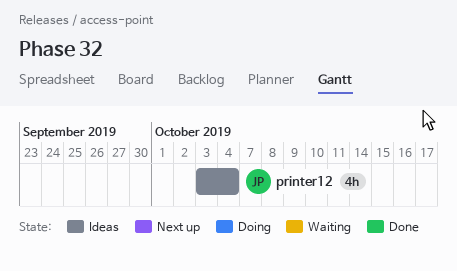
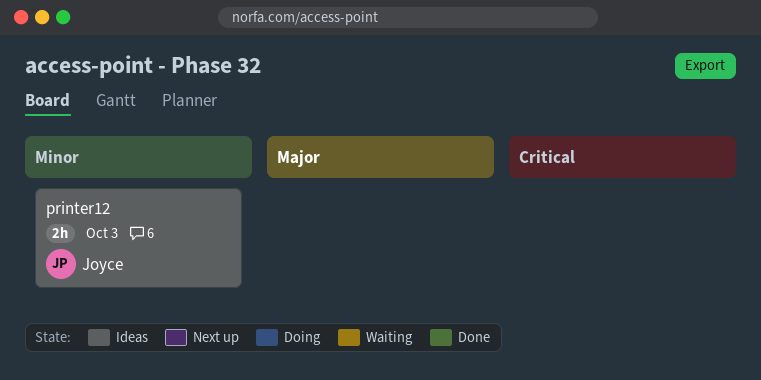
printer12, estimate: 4h -> 2h
printer12, due: Oct 4 -> Oct 3

